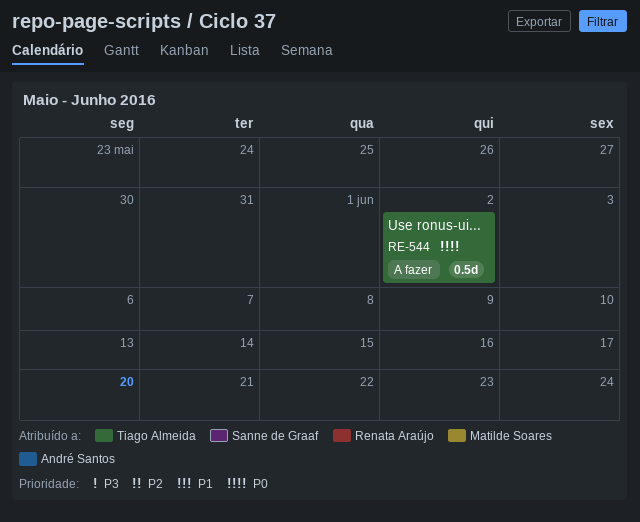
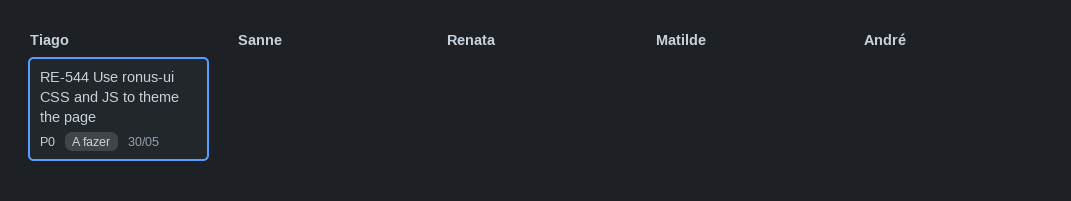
RE-544, due: Jun 2 -> May 30

